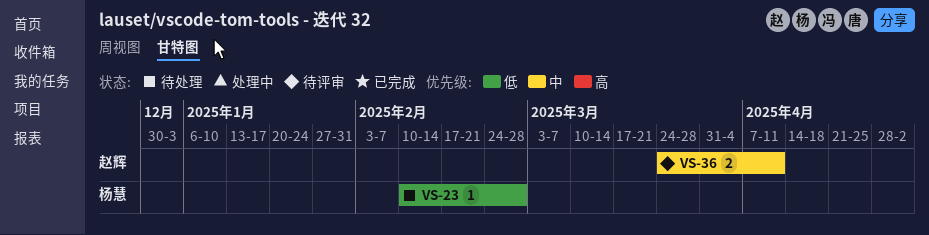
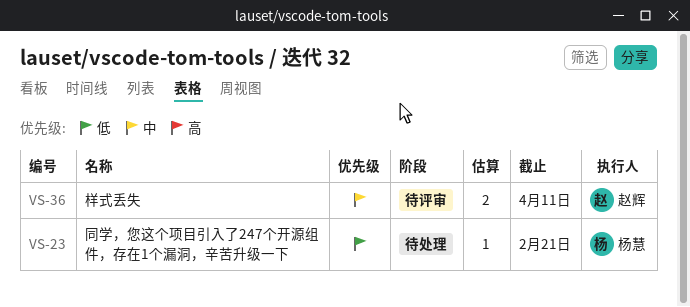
VS-23, due: Feb 28 -> Feb 21

